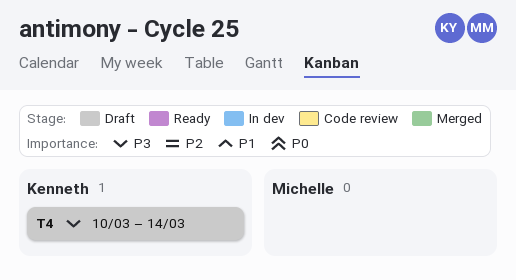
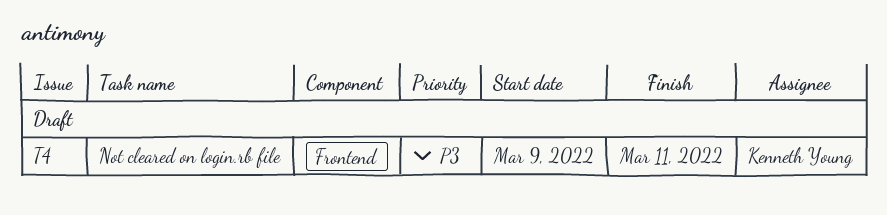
T4, start: Mar 10 -> Mar 9
T4, due: Mar 14 -> Mar 11

